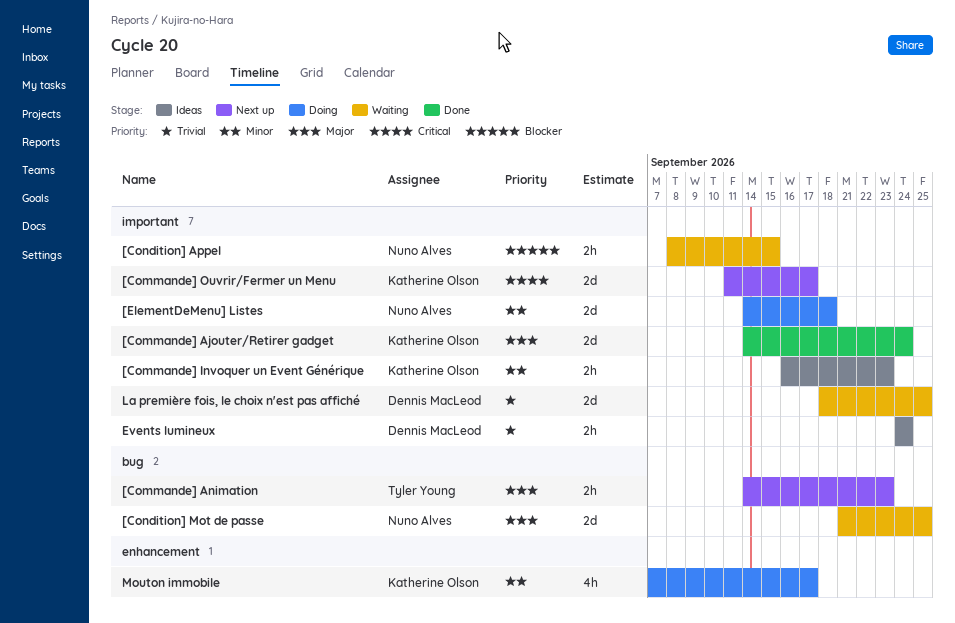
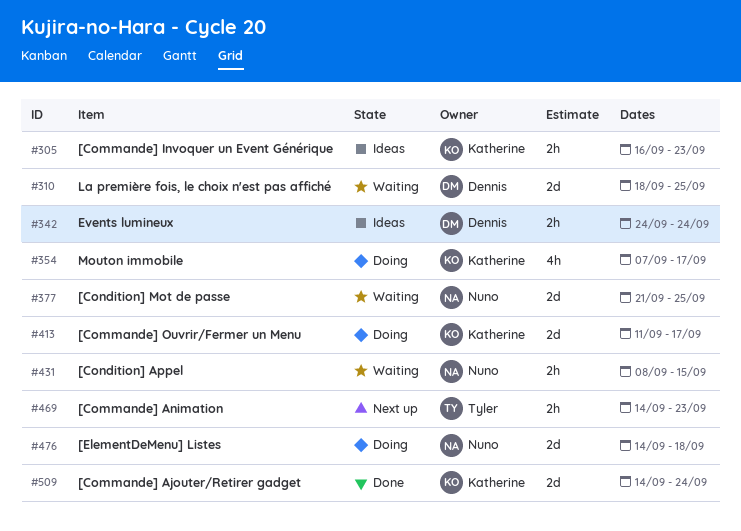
[Commande] Ouvrir/Fermer un Menu, status: Next up -> Doing

